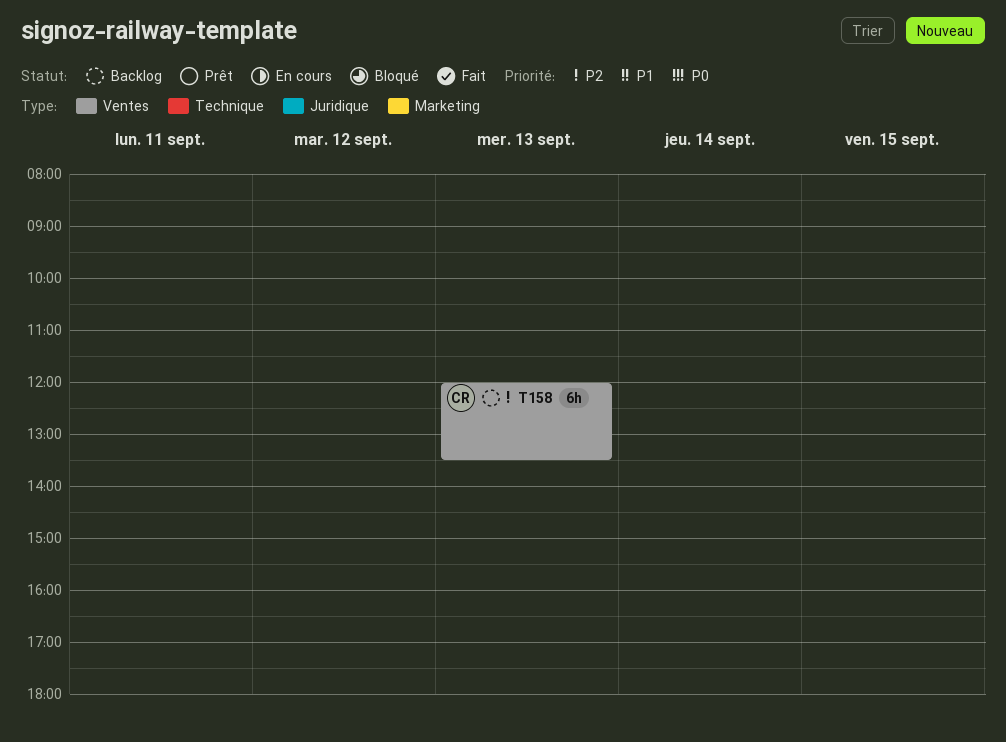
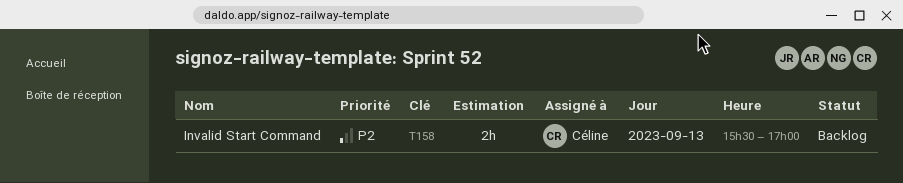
T158, estimate: 6h -> 2h
T158, begins: 12:00 -> 15:30
T158, ends: 13:30 -> 17:00

